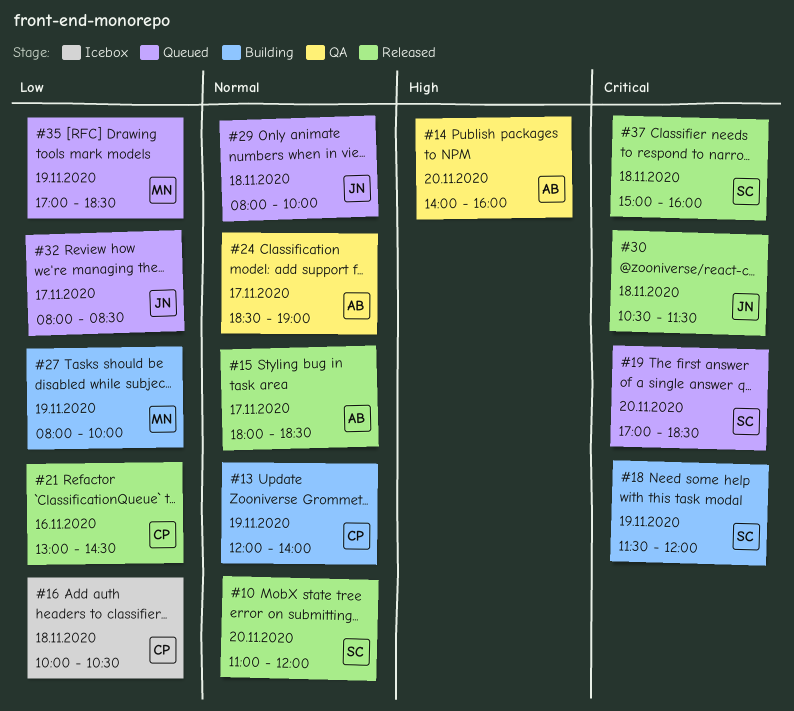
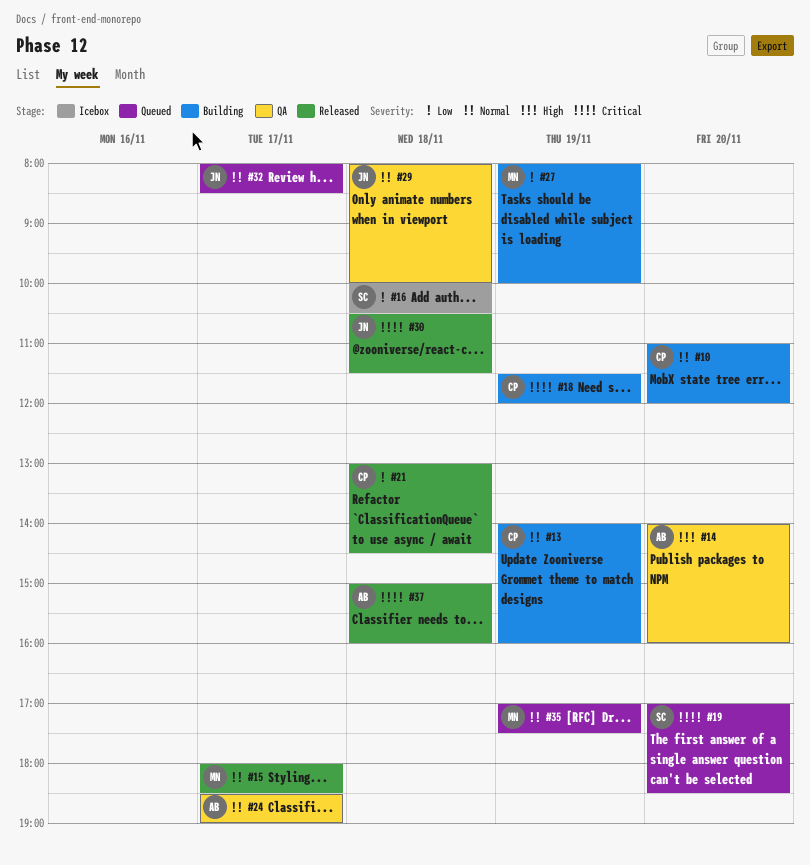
#10, status: Released -> Building
#10, owner: SC -> CP
#13, begins: 12:00 -> 14:00
#13, ends: 14:00 -> 16:00
#15, owner: AB -> MN
#16, owner: CP -> SC
#18, owner: SC -> CP
#21, day: Nov 16 -> Nov 18
#29, status: Queued -> QA
#32, priority: Low -> Normal
#35, priority: Low -> Normal
#35, ends: 18:30 -> 17:30
#37, owner: SC -> AB

